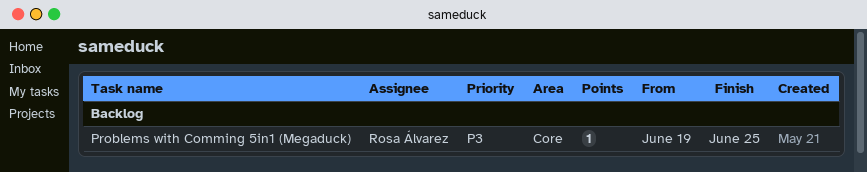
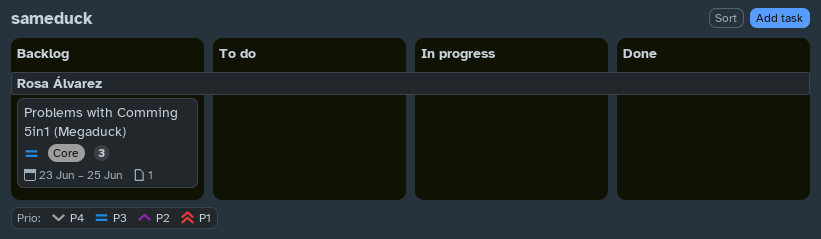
Problems with Comming 5in1 (Megaduck), estimate: 1 -> 3
Problems with Comming 5in1 (Megaduck), start: Jun 19 -> Jun 23

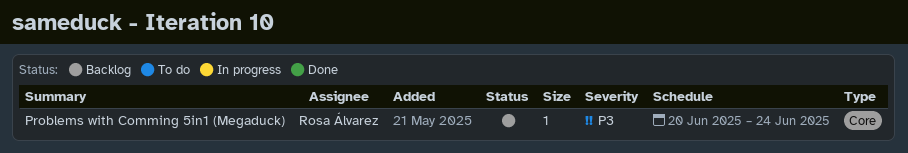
Problems with Comming 5in1 (Megaduck), estimate: 3 -> 1
Problems with Comming 5in1 (Megaduck), start: Jun 23 -> Jun 20
Problems with Comming 5in1 (Megaduck), due: Jun 25 -> Jun 24

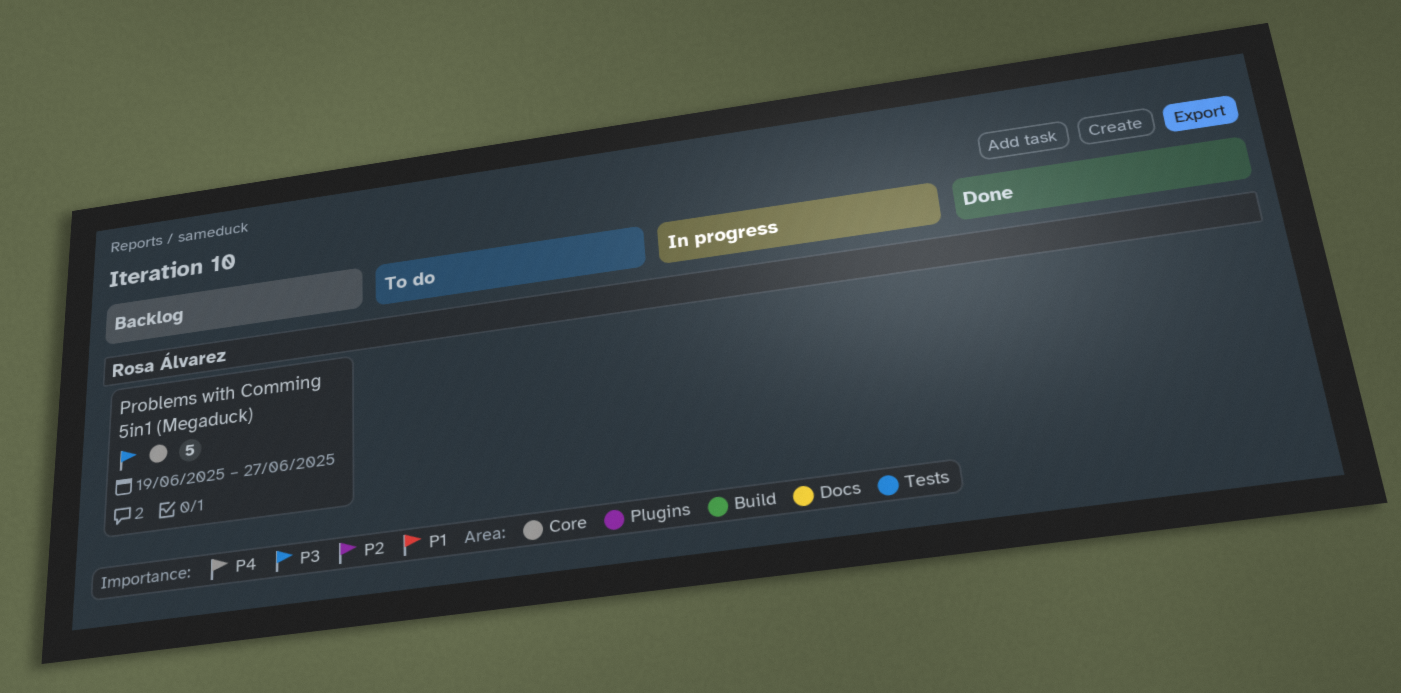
Problems with Comming 5in1 (Megaduck), estimate: 1 -> 5
Problems with Comming 5in1 (Megaduck), start: Jun 20 -> Jun 19
Problems with Comming 5in1 (Megaduck), due: Jun 24 -> Jun 27

